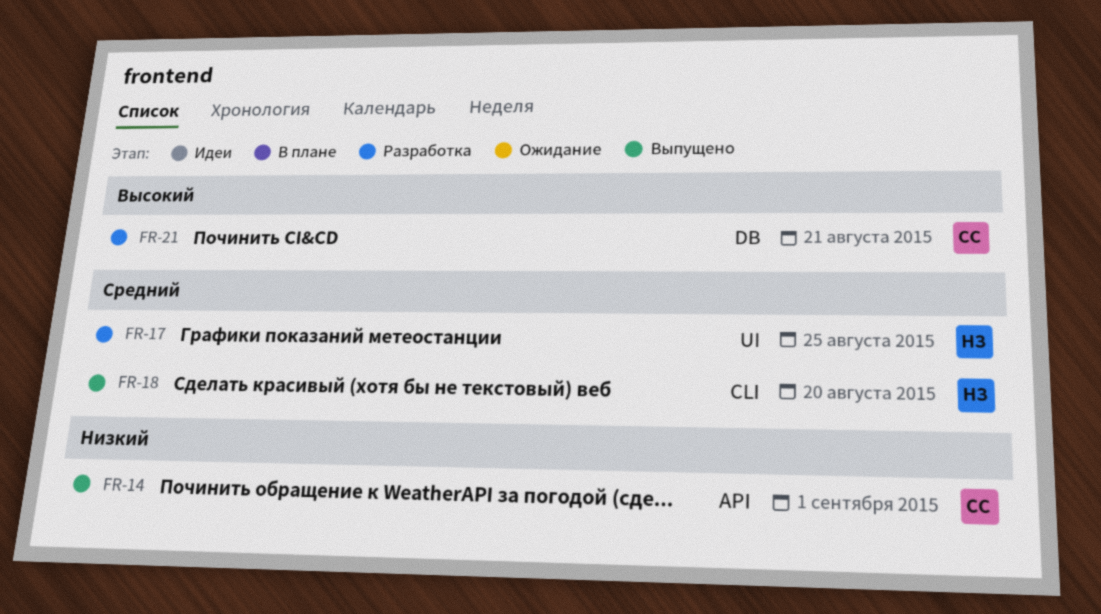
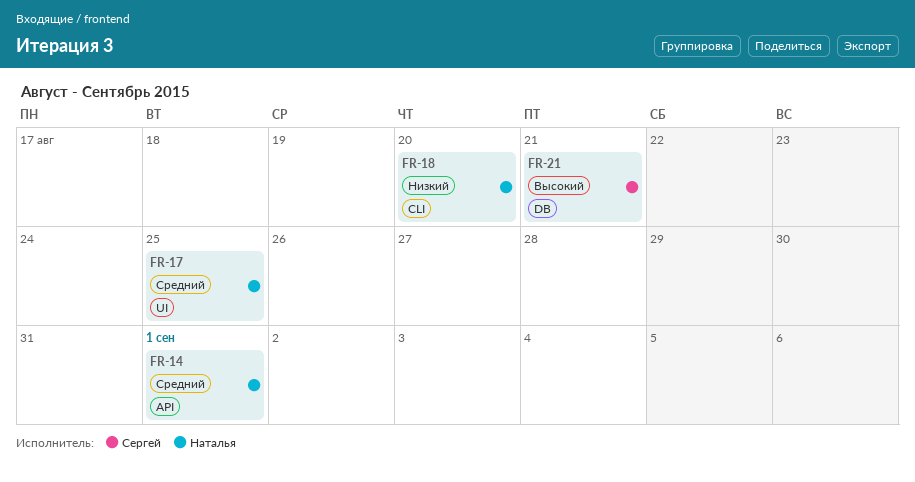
FR-14, owner: Сергей -> Наталья
FR-14, priority: Низкий -> Средний
FR-18, priority: Средний -> Низкий

